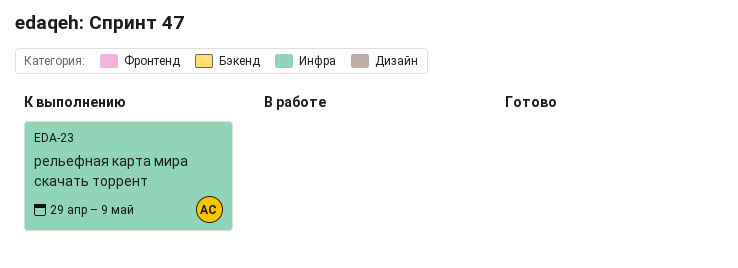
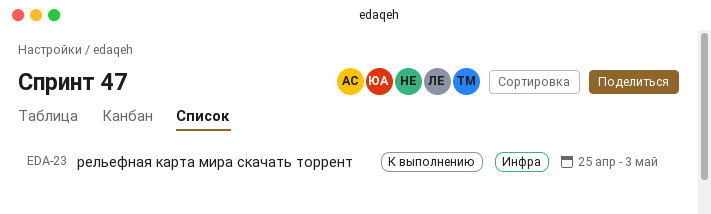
EDA-23, start: Apr 29 -> Apr 25
EDA-23, due: May 9 -> May 3

